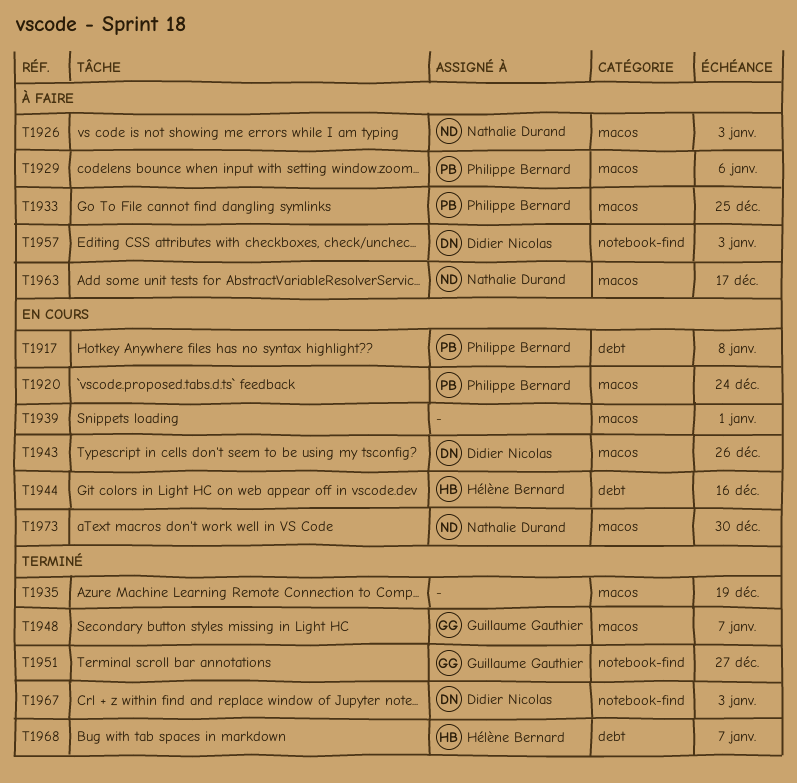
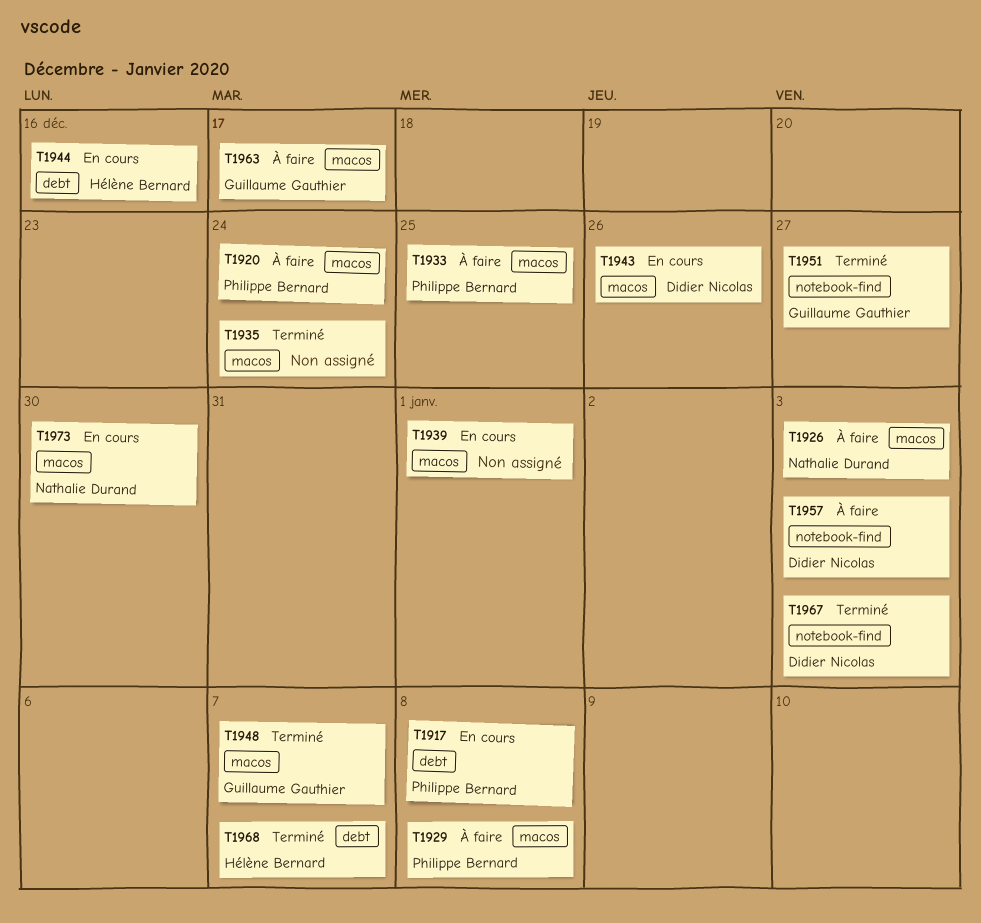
T1920, status: En cours -> À faire
T1929, due: Jan 6 -> Jan 8
T1935, due: Dec 19 -> Dec 24
T1963, owner: Nathalie Durand -> Guillaume Gauthier

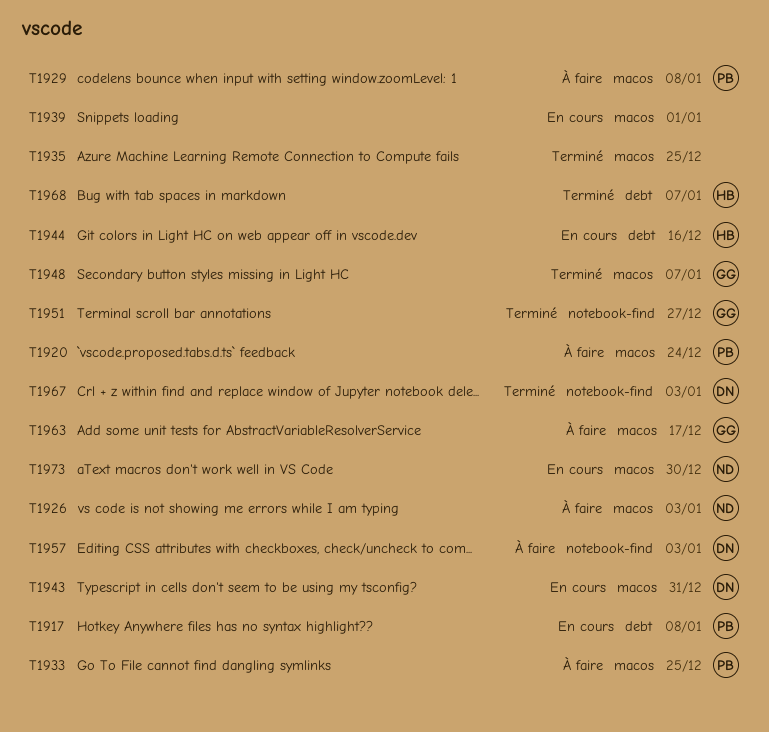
T1935, due: Dec 24 -> Dec 25
T1943, due: Dec 26 -> Dec 31

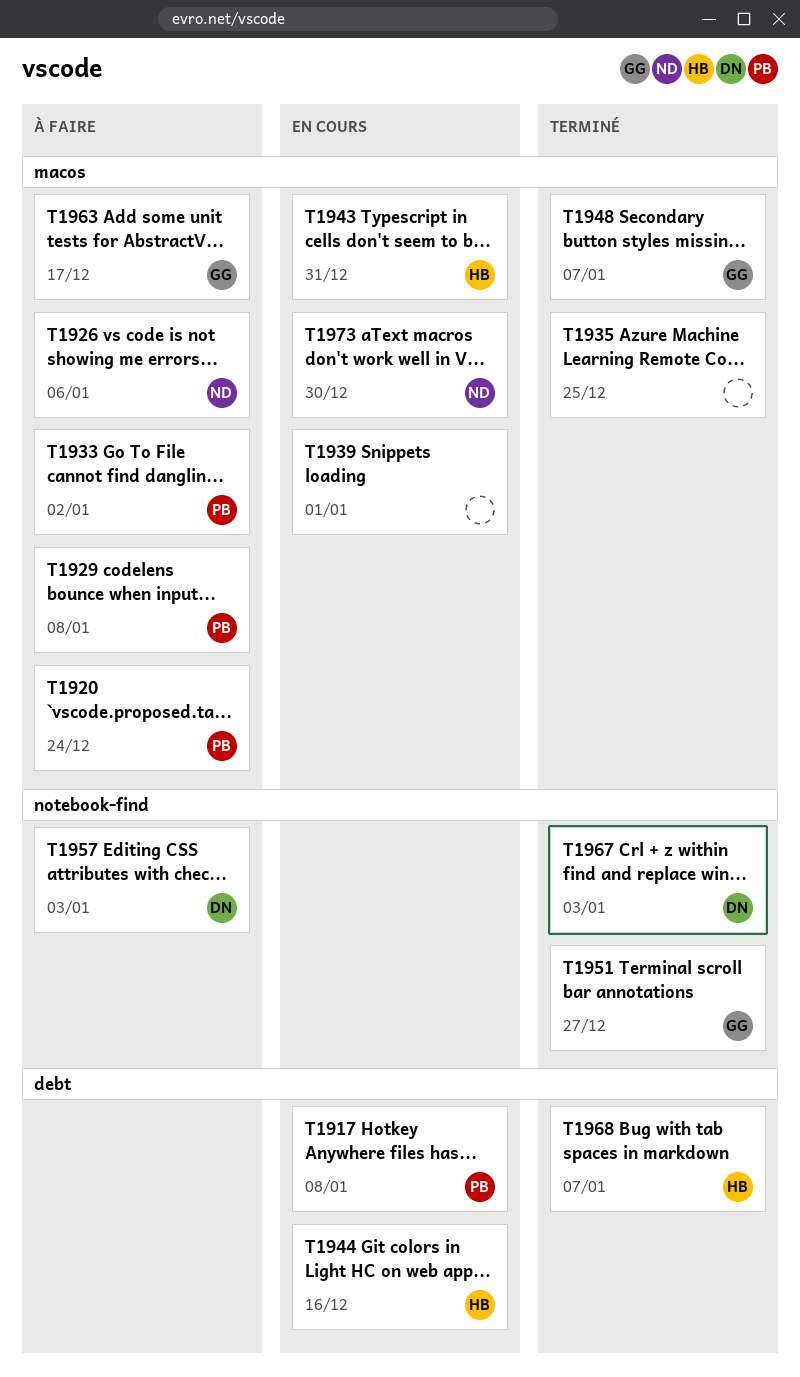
T1926, due: Jan 3 -> Jan 6
T1933, due: Dec 25 -> Jan 2
T1943, owner: DN -> HB

